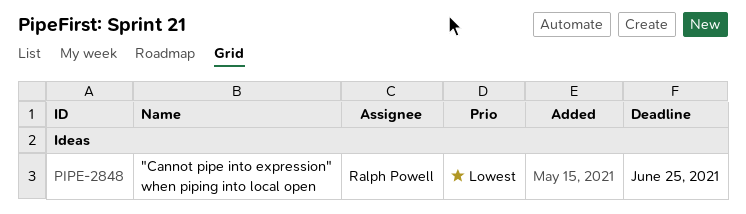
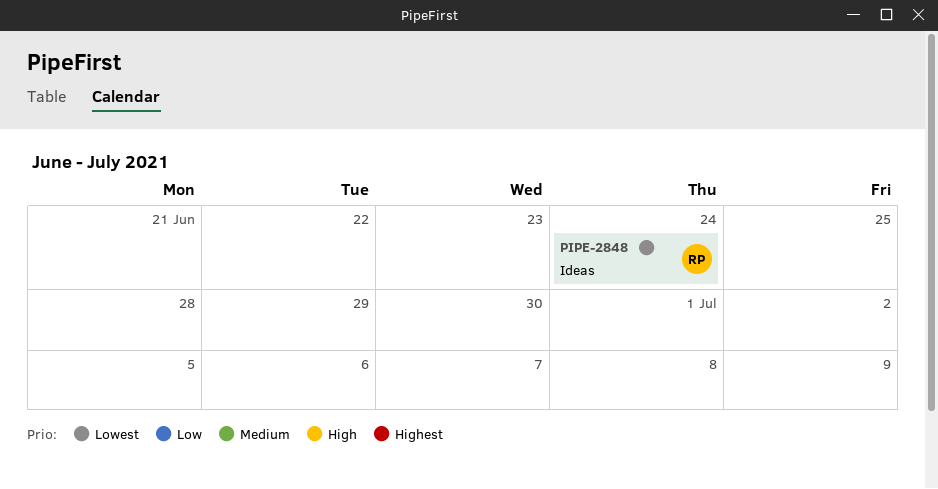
PIPE-2848, due: Jun 25 -> Jun 24

